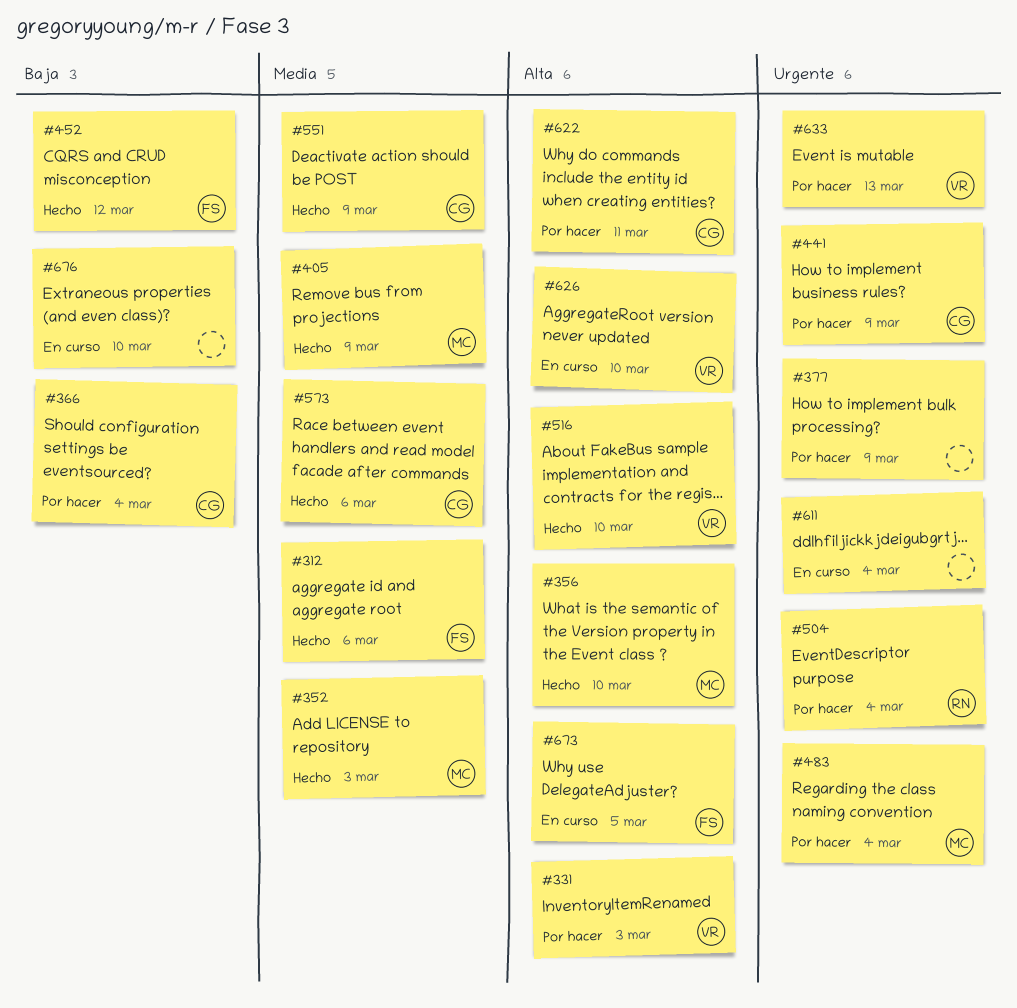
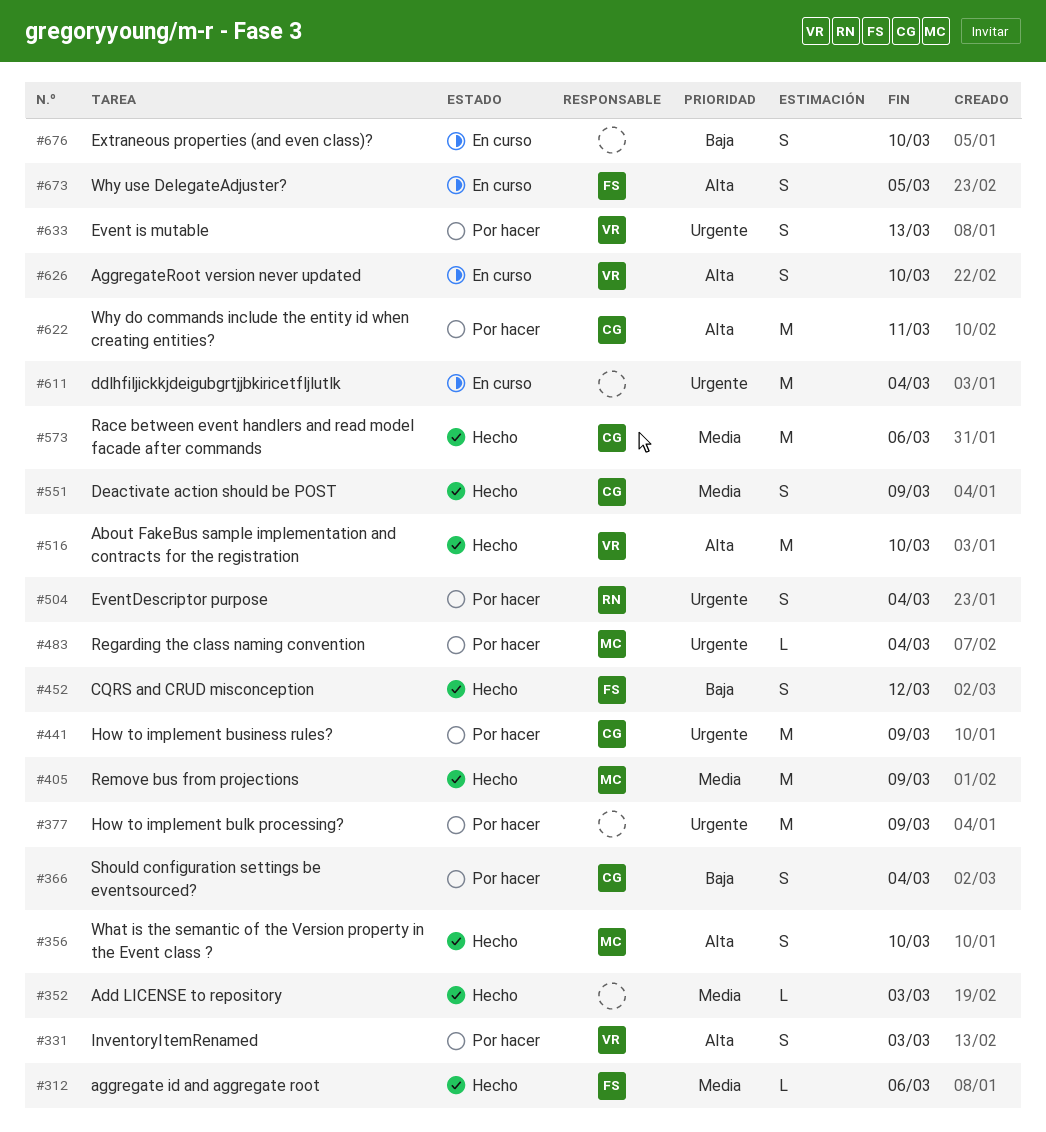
#352, owner: MC -> none

